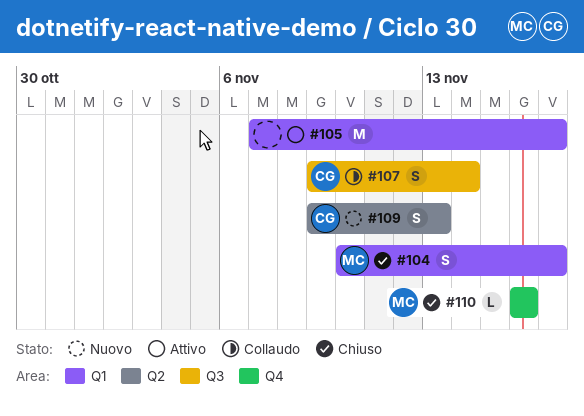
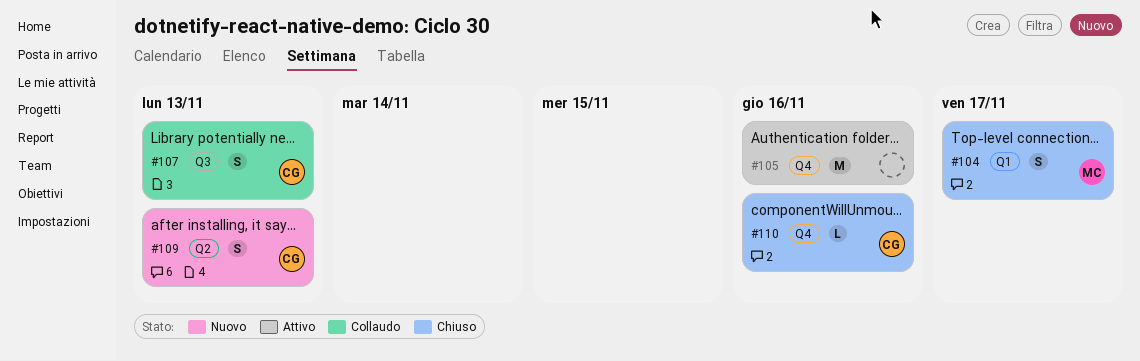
#105, label: Q1 -> Q4
#105, due: Nov 17 -> Nov 16
#107, due: Nov 14 -> Nov 13
#110, owner: MC -> CG

